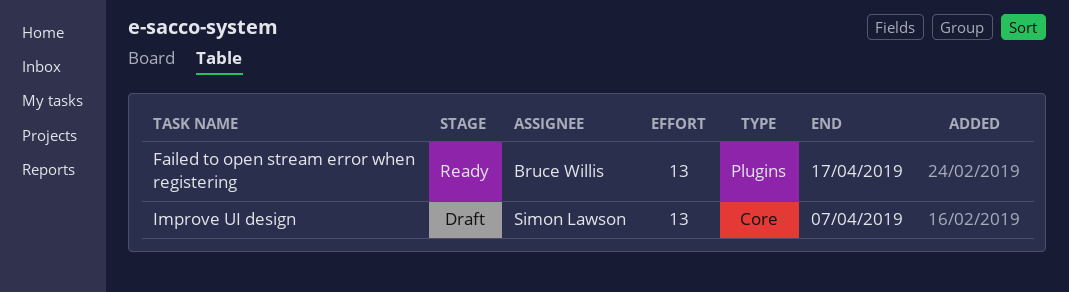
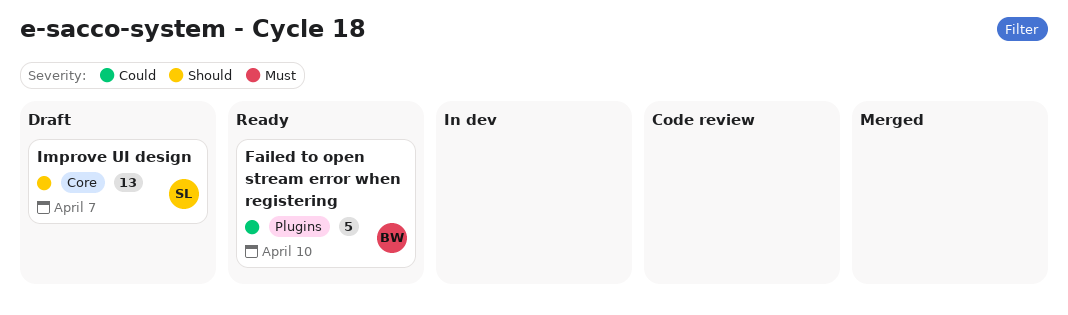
Failed to open stream error when registering, estimate: 13 -> 5
Failed to open stream error when registering, due: Apr 17 -> Apr 10

